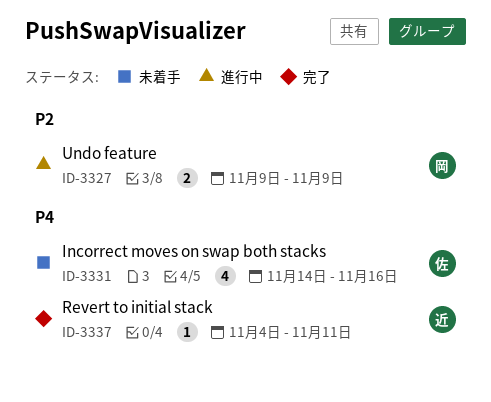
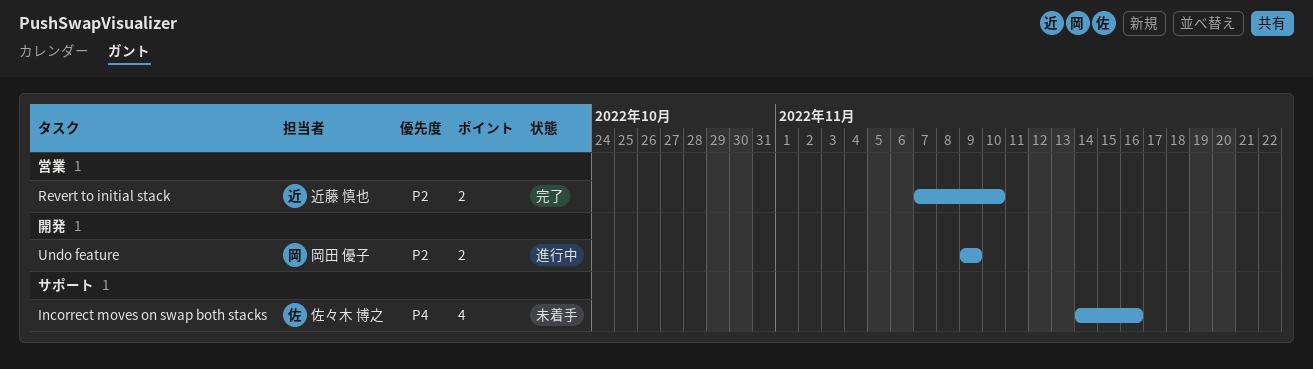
Revert to initial stack, priority: P4 -> P2
Revert to initial stack, estimate: 1 -> 2
Revert to initial stack, start: Nov 4 -> Nov 7
Revert to initial stack, due: Nov 11 -> Nov 10

